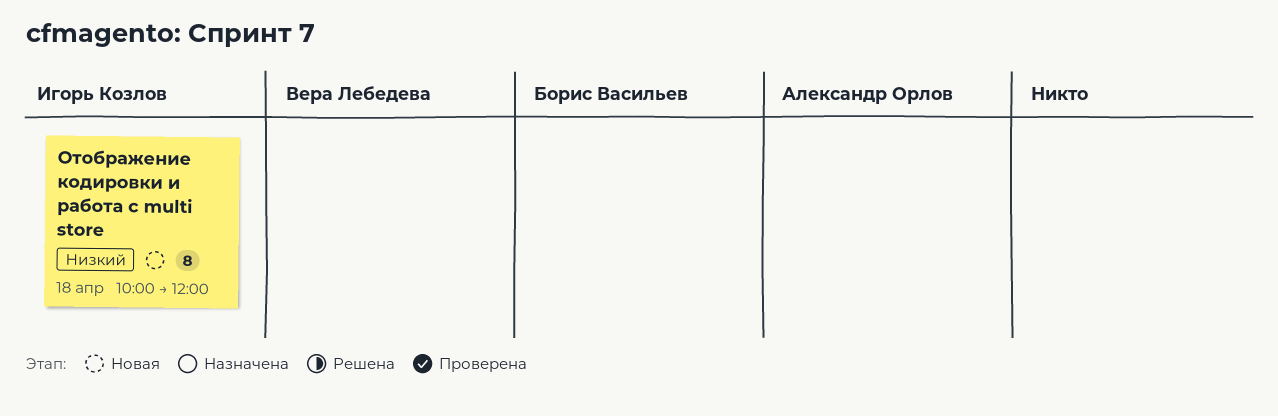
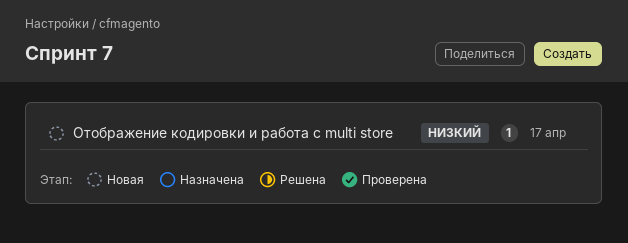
Отображение кодировки и работа с multi store, estimate: 8 -> 1
Отображение кодировки и работа с multi store, day: Apr 18 -> Apr 17

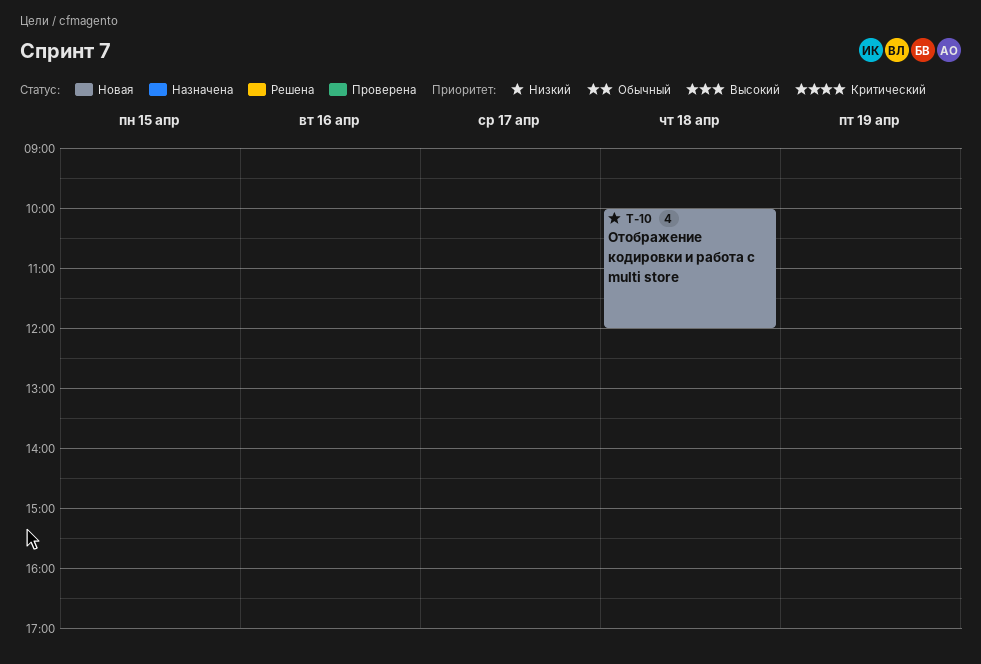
Отображение кодировки и работа с multi store, estimate: 1 -> 4
Отображение кодировки и работа с multi store, day: Apr 17 -> Apr 18

